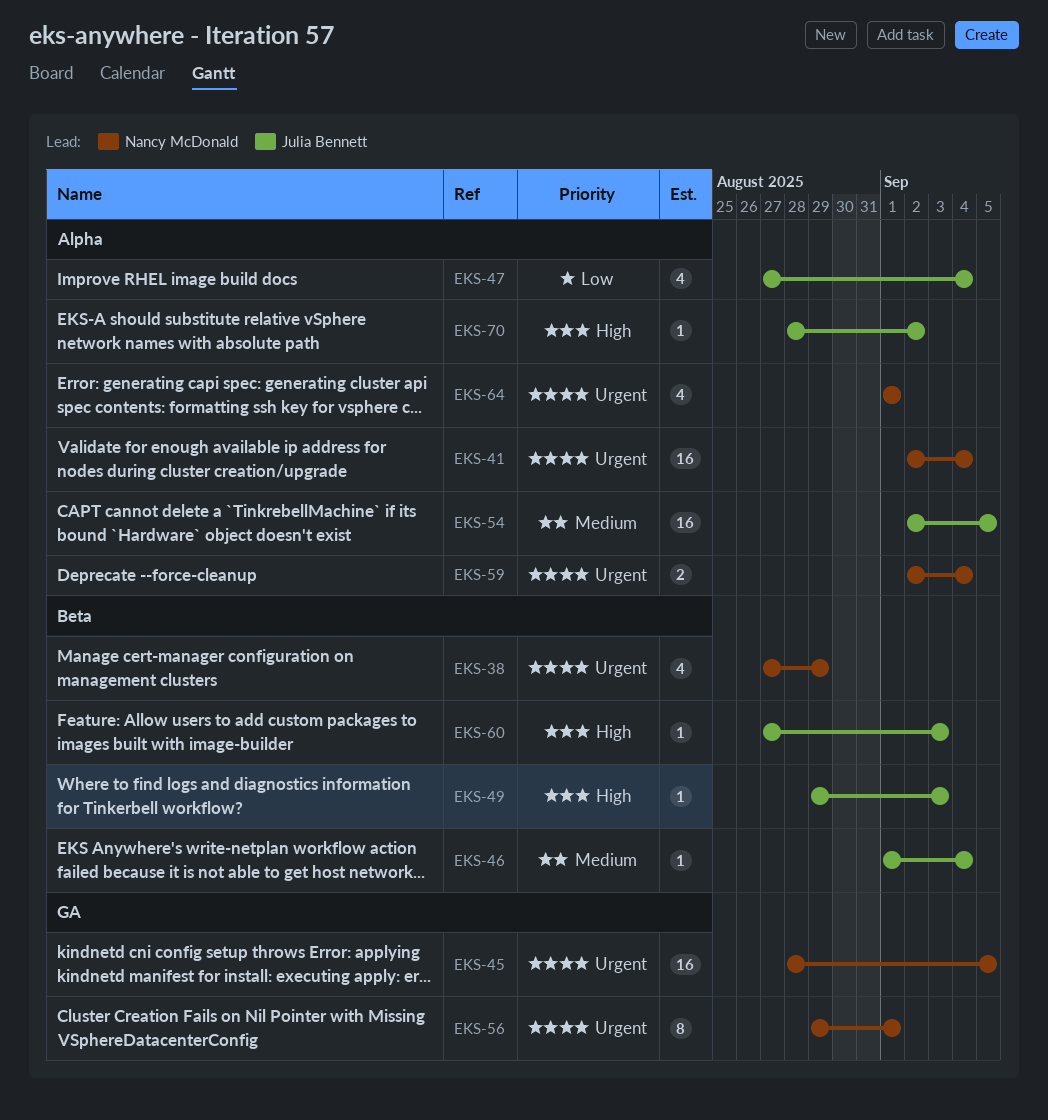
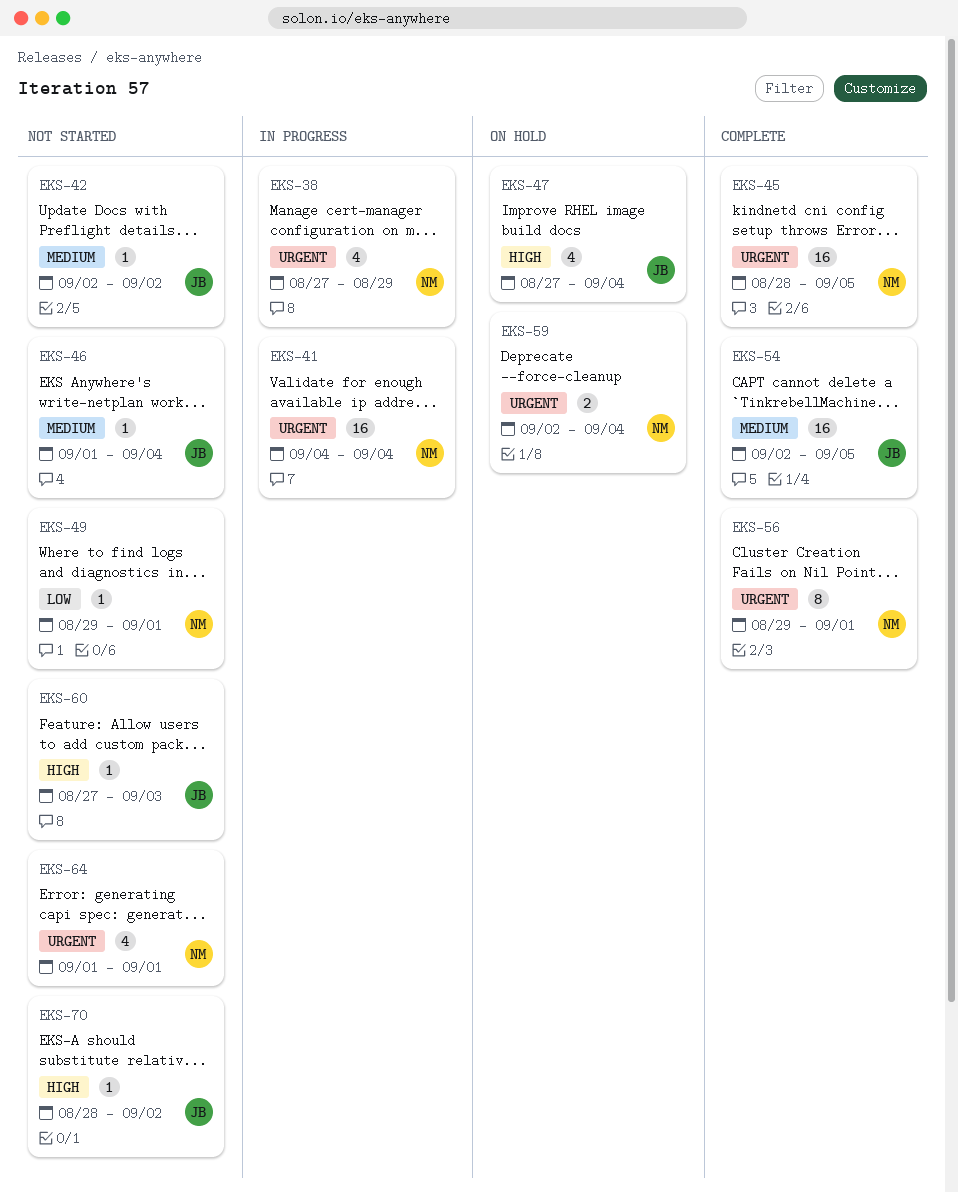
EKS-41, start: Sep 2 -> Sep 4
EKS-42: none -> present
EKS-47, priority: Low -> High
EKS-49, owner: Julia Bennett -> Nancy McDonald
EKS-49, priority: High -> Low
EKS-49, due: Sep 3 -> Sep 1

